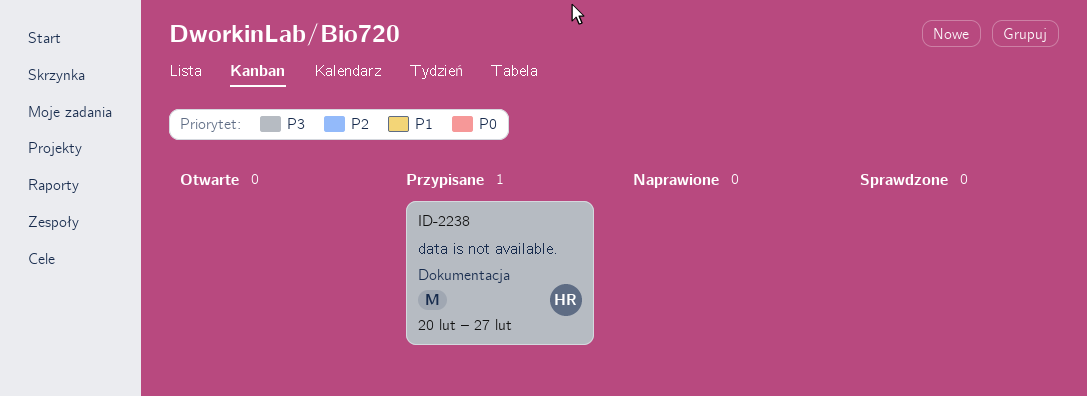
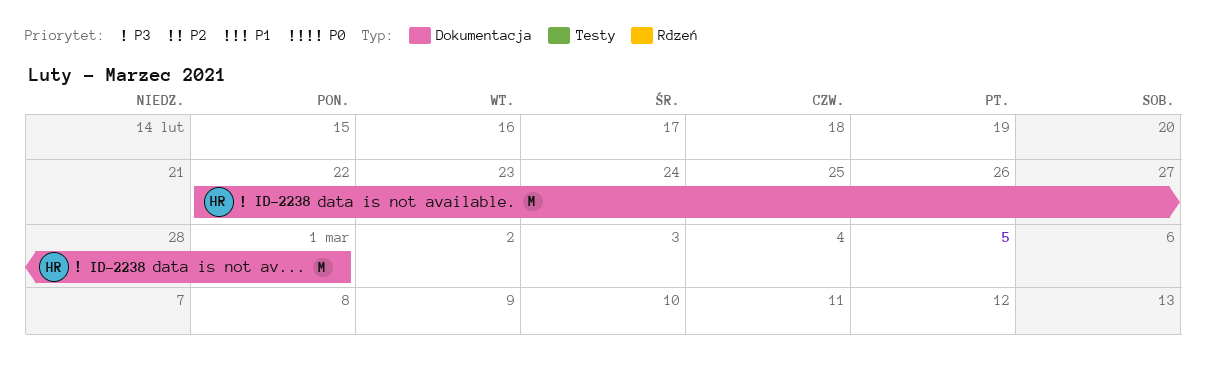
ID-2238, start: Feb 20 -> Feb 22
ID-2238, due: Feb 27 -> Mar 1

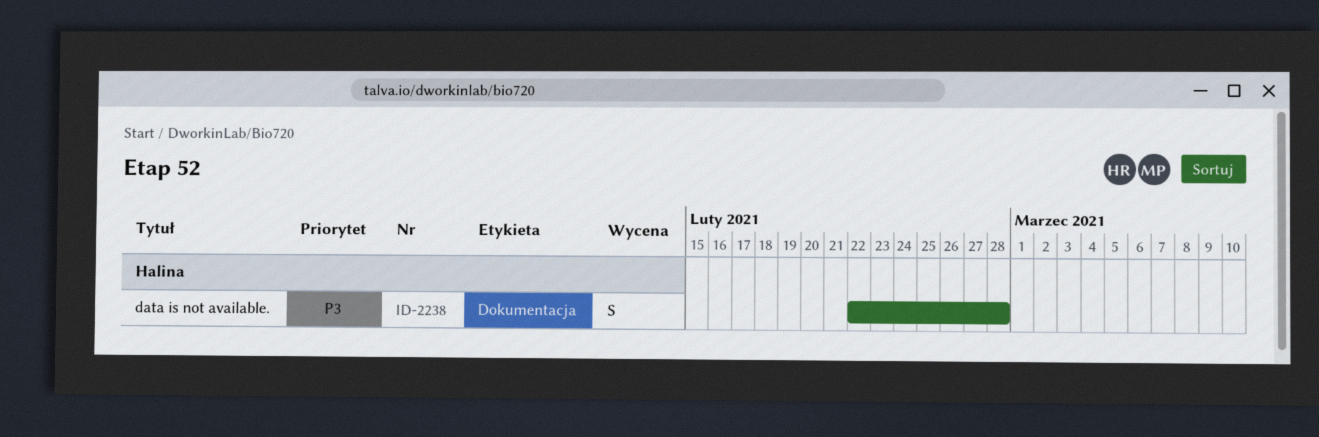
ID-2238, estimate: M -> S
ID-2238, due: Mar 1 -> Feb 28

